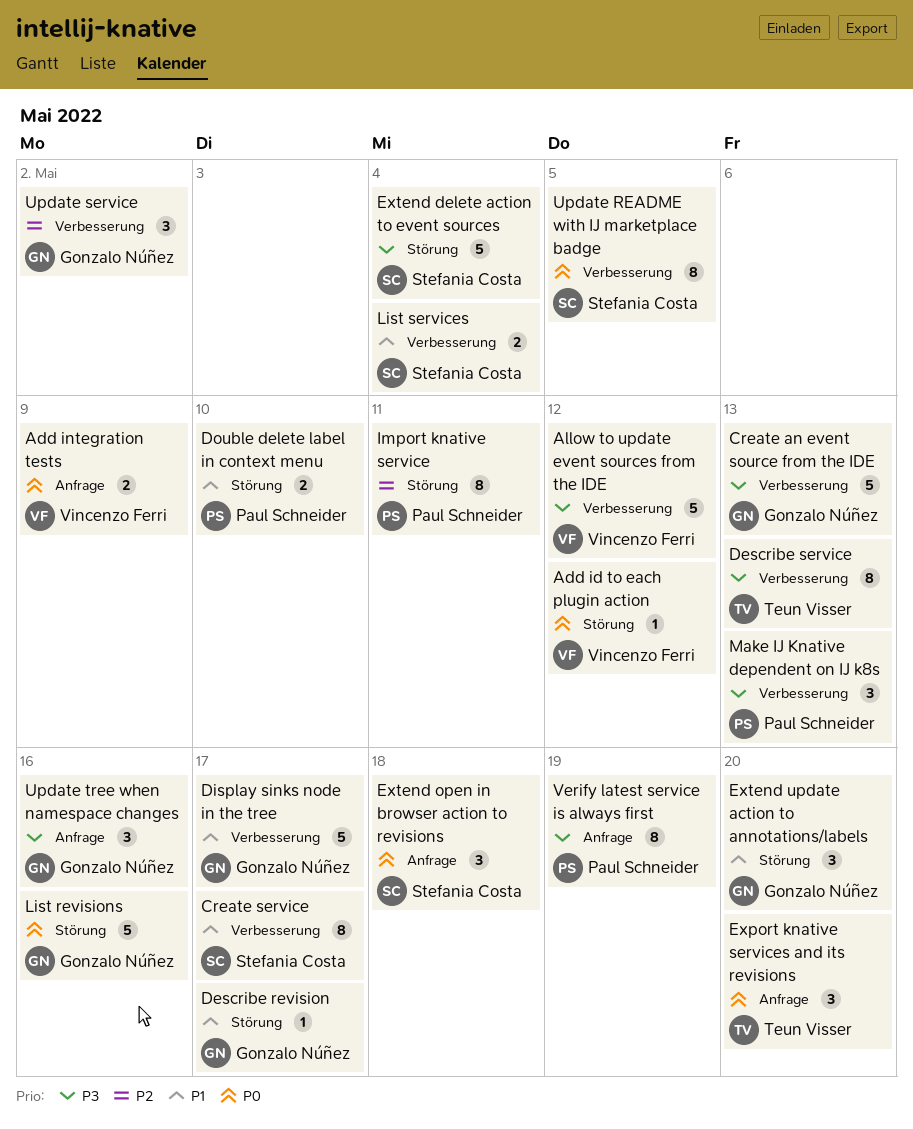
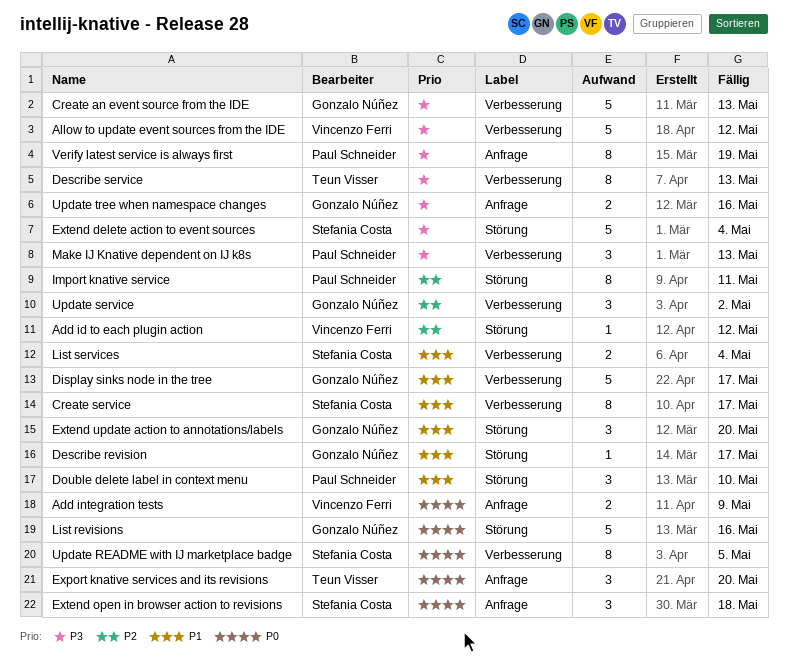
Add id to each plugin action, priority: P0 -> P2
Double delete label in context menu, estimate: 2 -> 3
Update tree when namespace changes, estimate: 3 -> 2

